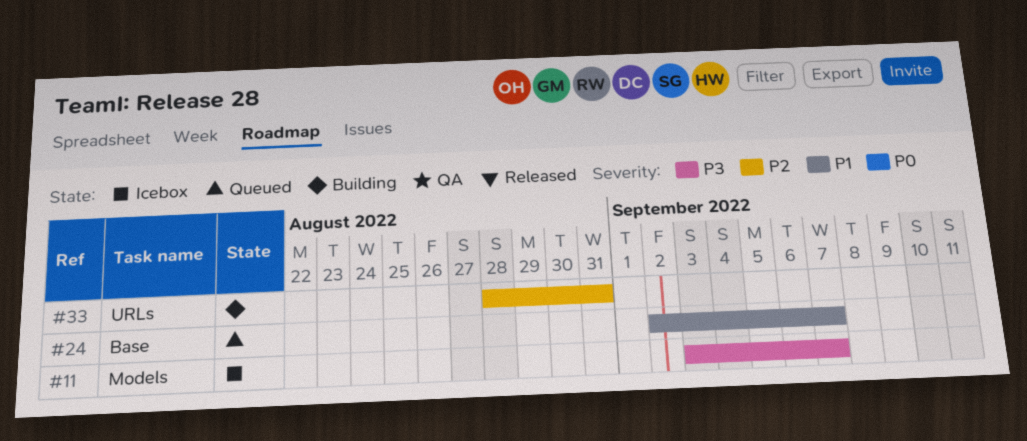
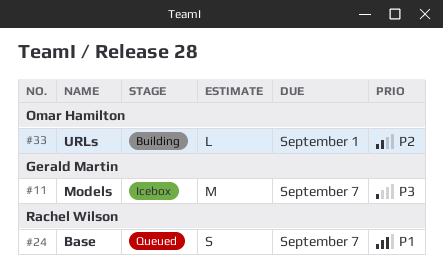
#33, due: Aug 31 -> Sep 1

